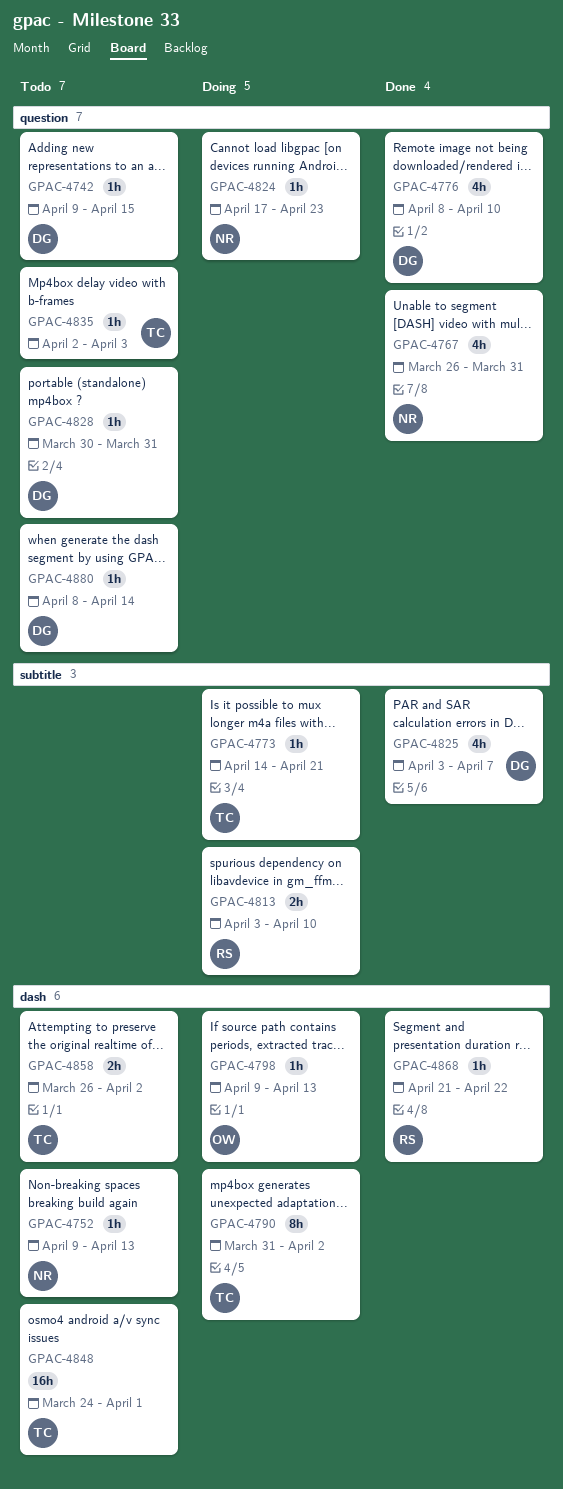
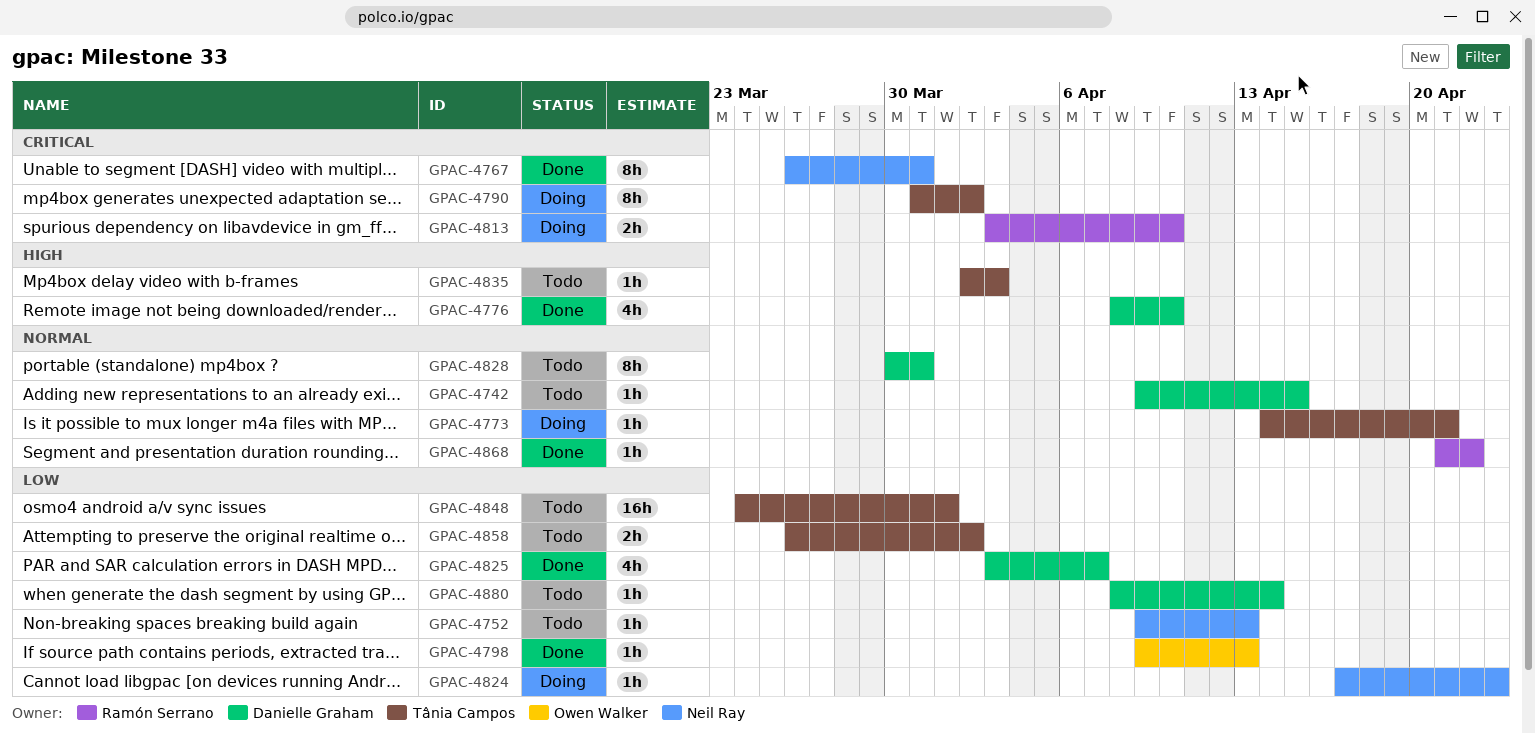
GPAC-4767, estimate: 4h -> 8h
GPAC-4798, status: Doing -> Done
GPAC-4828, estimate: 1h -> 8h

